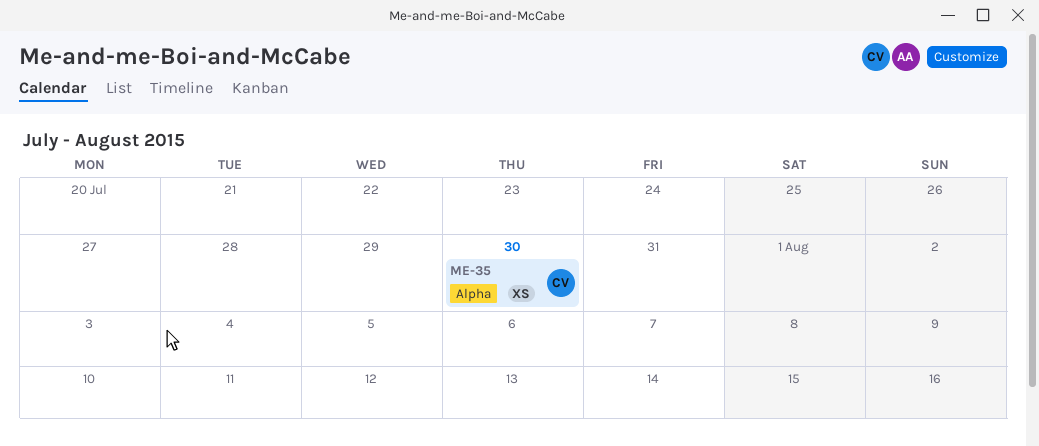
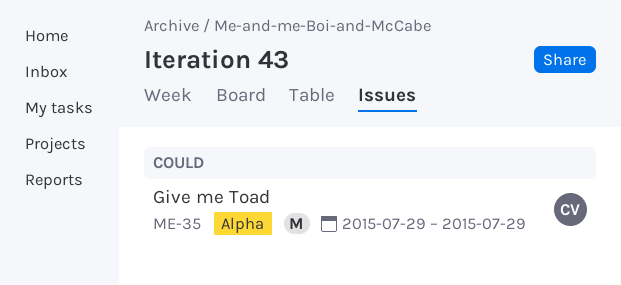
ME-35, estimate: XS -> M
ME-35, due: Jul 30 -> Jul 29

